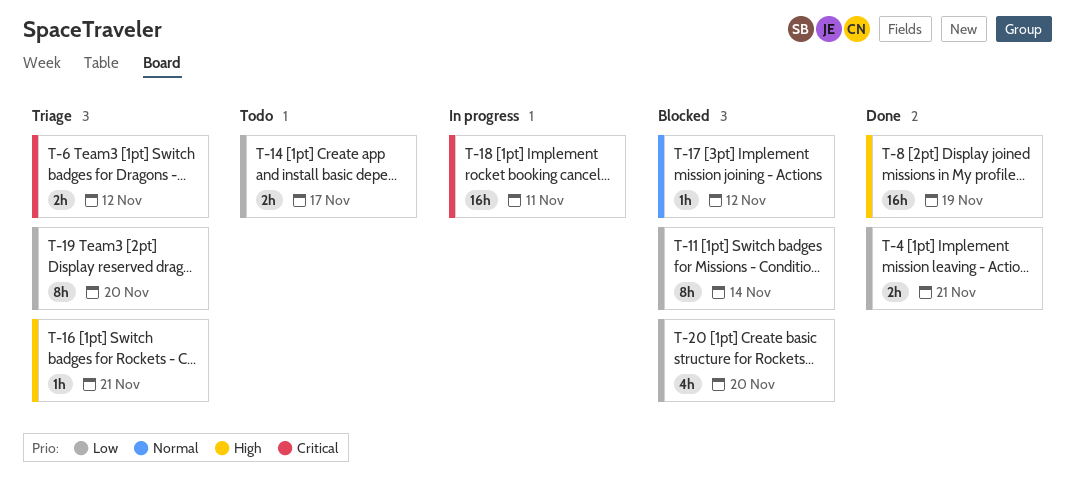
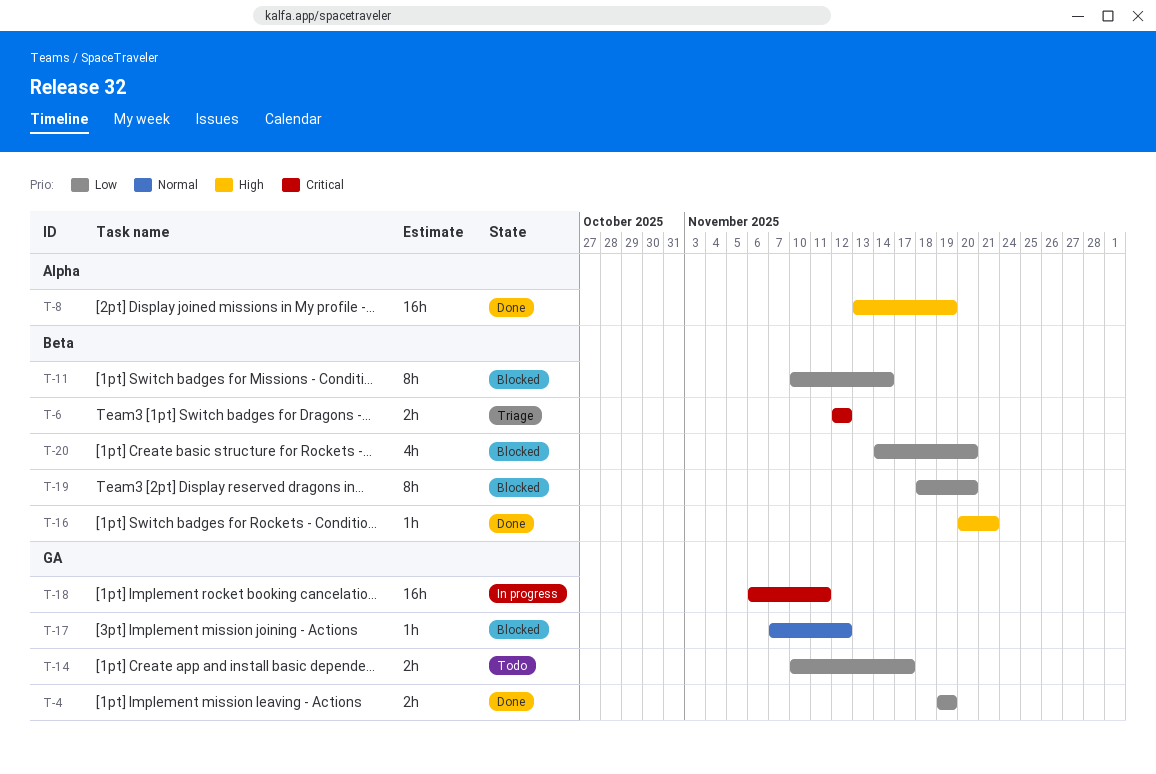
T-4, due: Nov 21 -> Nov 19
T-16, status: Triage -> Done
T-19, status: Triage -> Blocked

